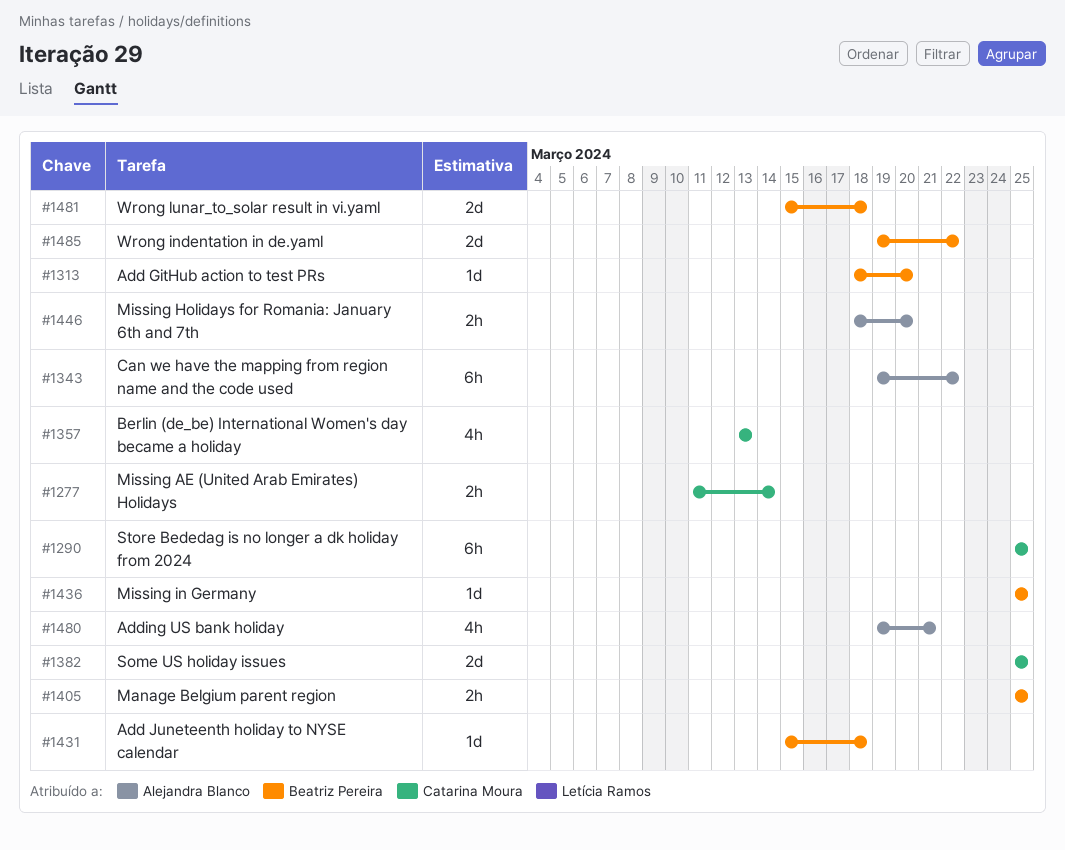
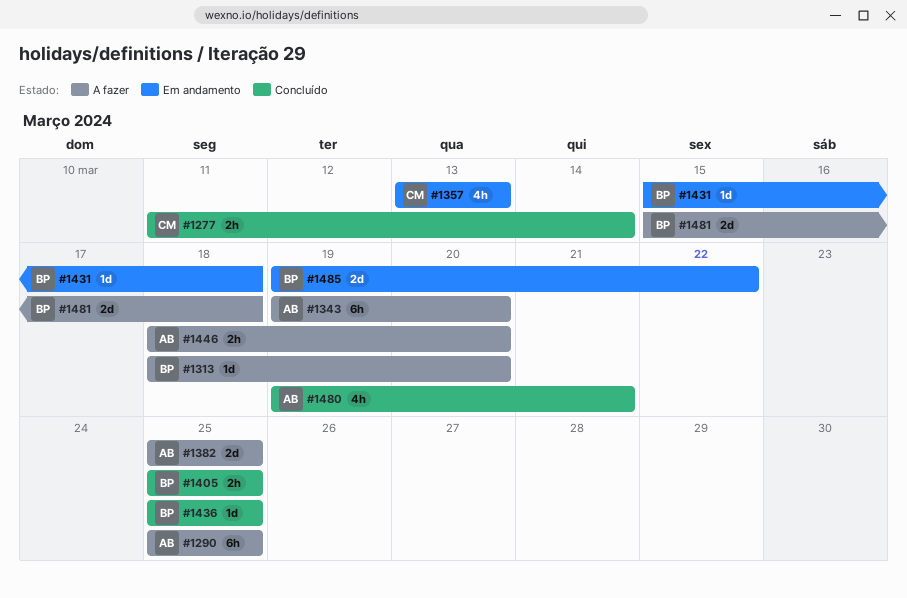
#1290, owner: Catarina Moura -> Alejandra Blanco
#1343, due: Mar 22 -> Mar 20
#1382, owner: Catarina Moura -> Alejandra Blanco

